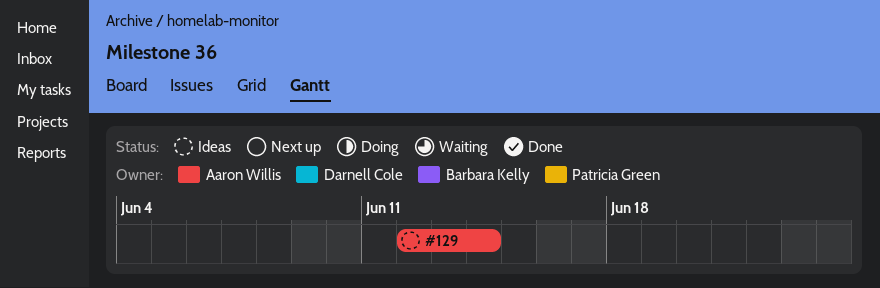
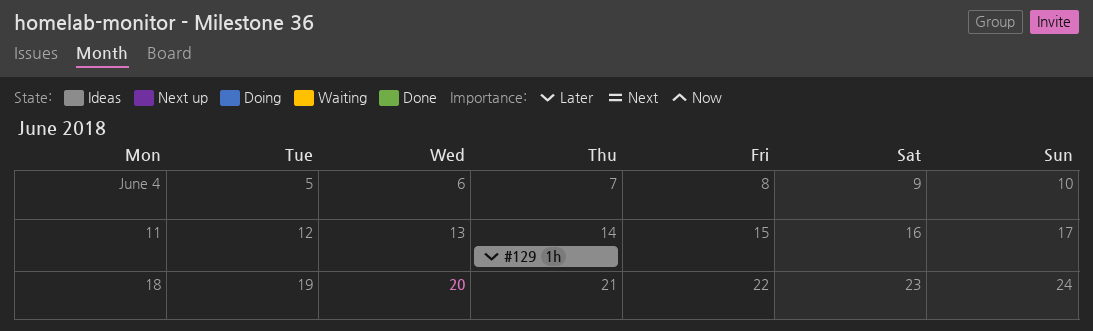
#129, start: Jun 12 -> Jun 14

